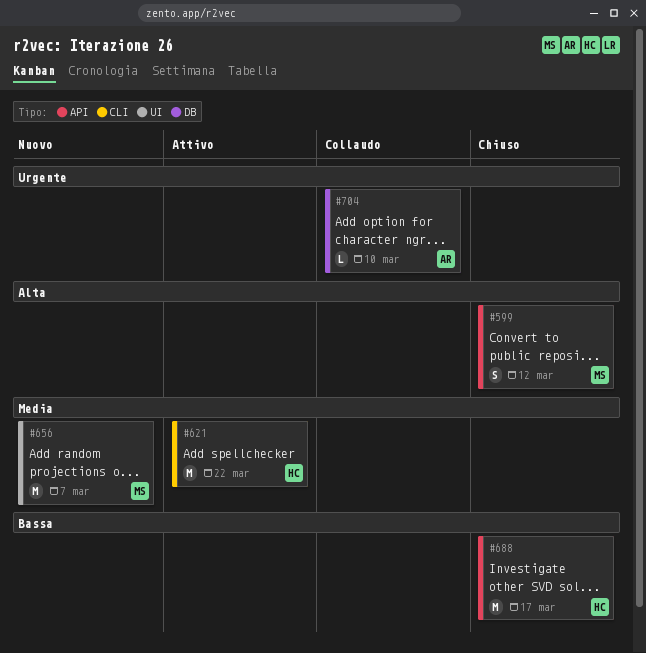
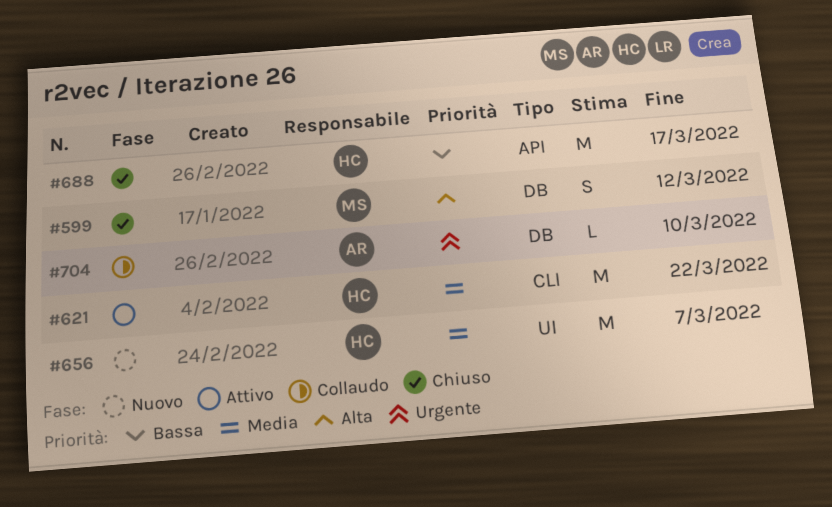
#599, label: API -> DB
#656, owner: MS -> HC

